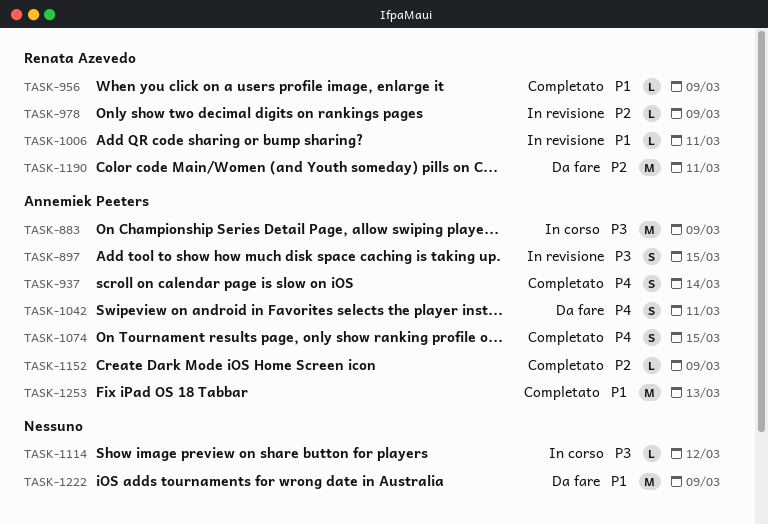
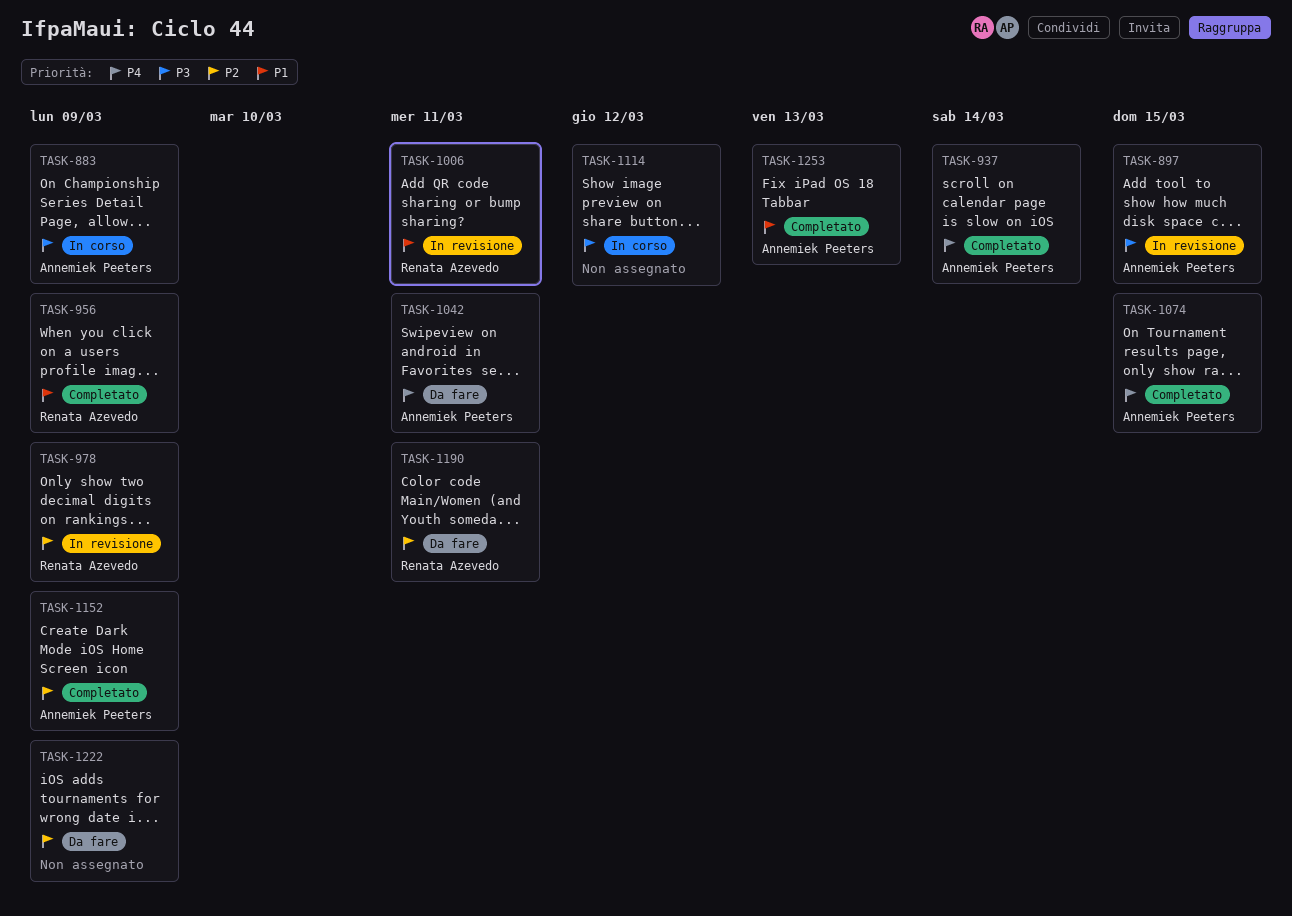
TASK-1222, priority: P1 -> P2

